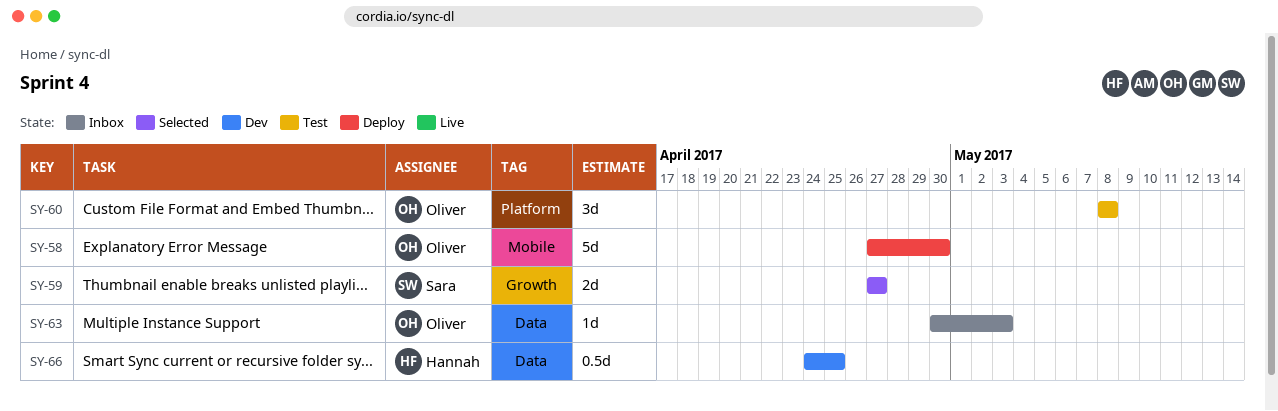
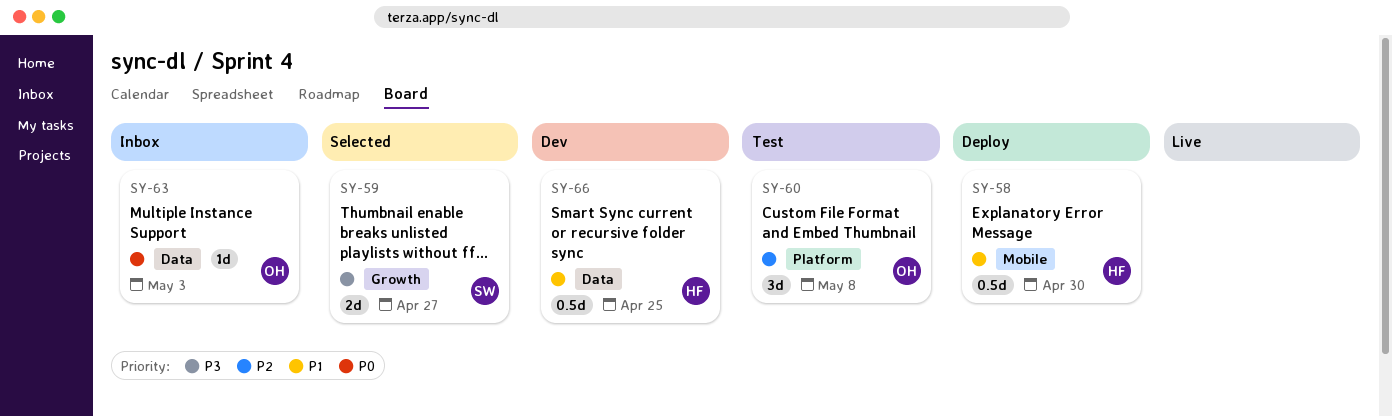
SY-58, owner: Oliver -> Hannah
SY-58, estimate: 5d -> 0.5d

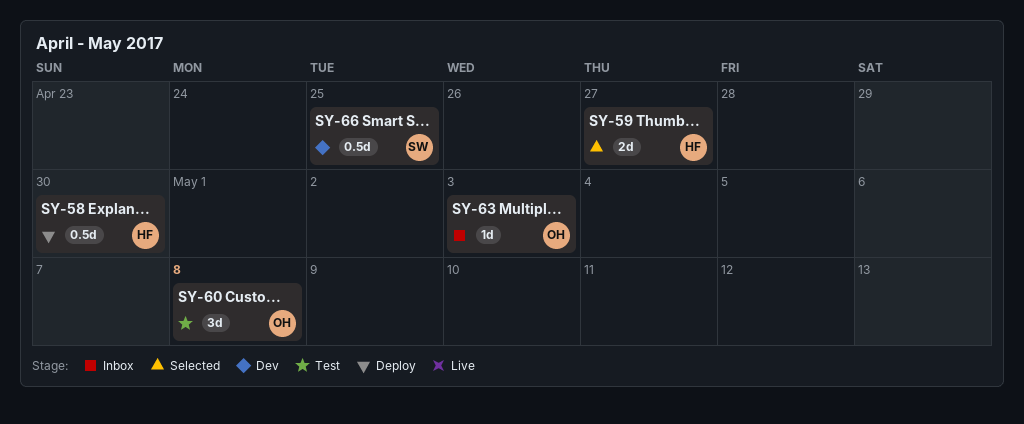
SY-59, owner: SW -> HF
SY-66, owner: HF -> SW

